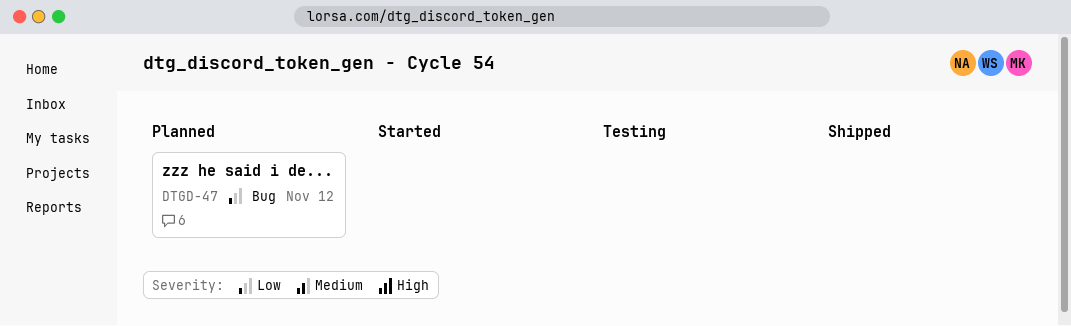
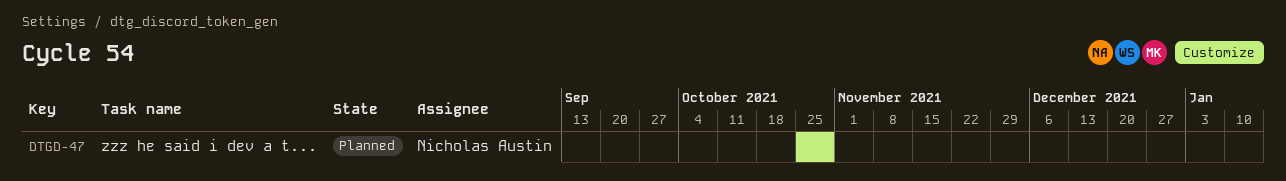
DTGD-47, due: Nov 12 -> Oct 29

